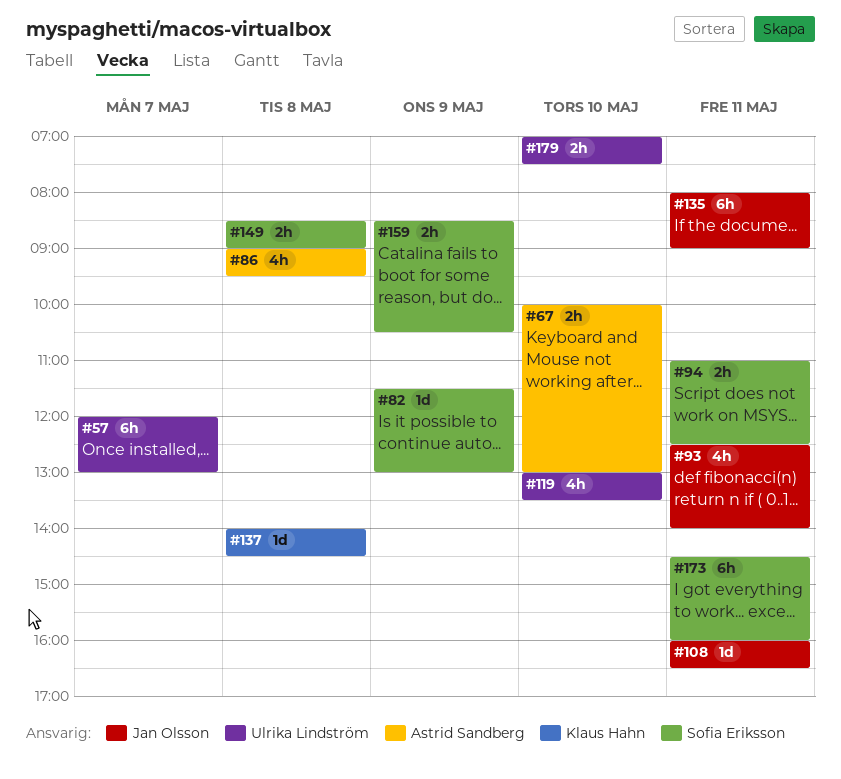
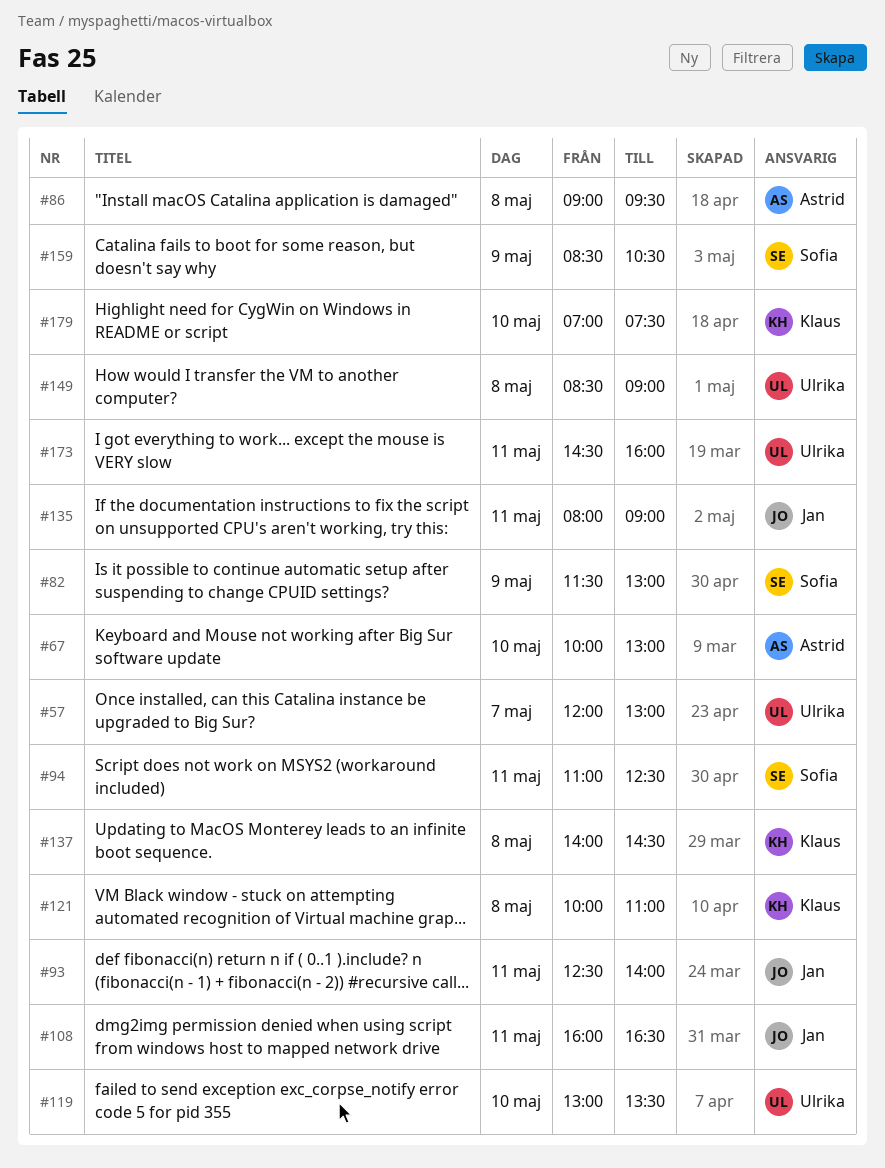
#121: none -> present
#149, owner: Sofia Eriksson -> Ulrika Lindström
#173, owner: Sofia Eriksson -> Ulrika Lindström
#179, owner: Ulrika Lindström -> Klaus Hahn

